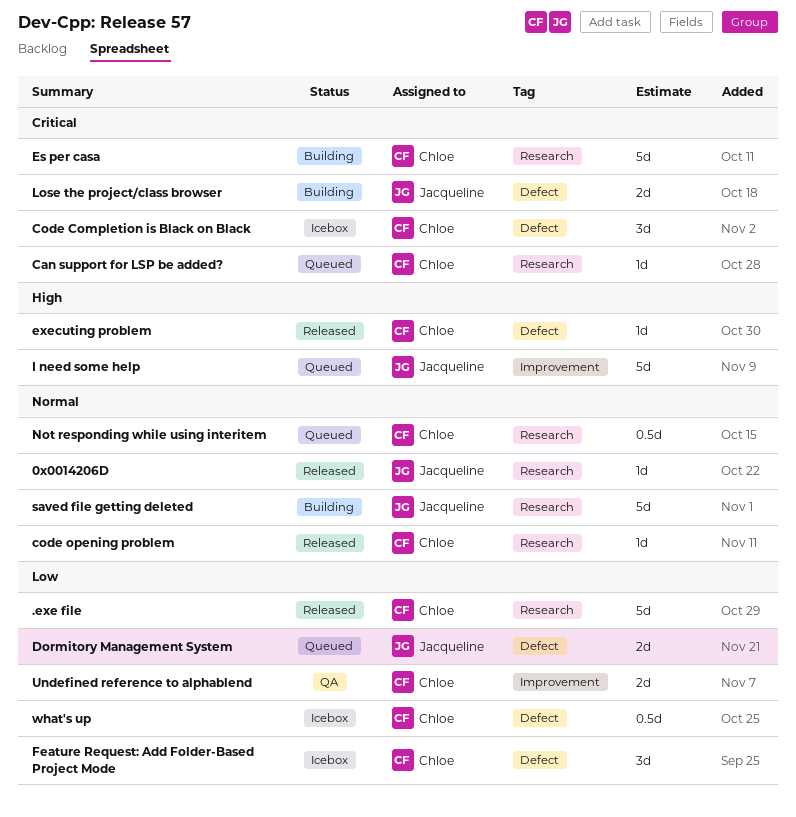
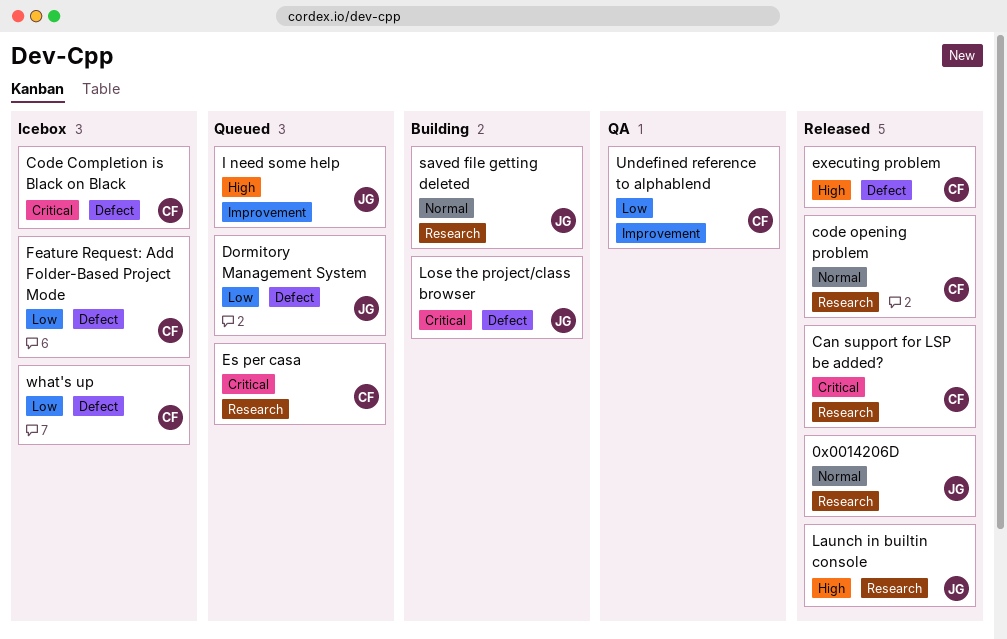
.exe file: present -> none
Can support for LSP be added?, status: Queued -> Released
Es per casa, status: Building -> Queued
Launch in builtin console: none -> present
Not responding while using interitem: present -> none

